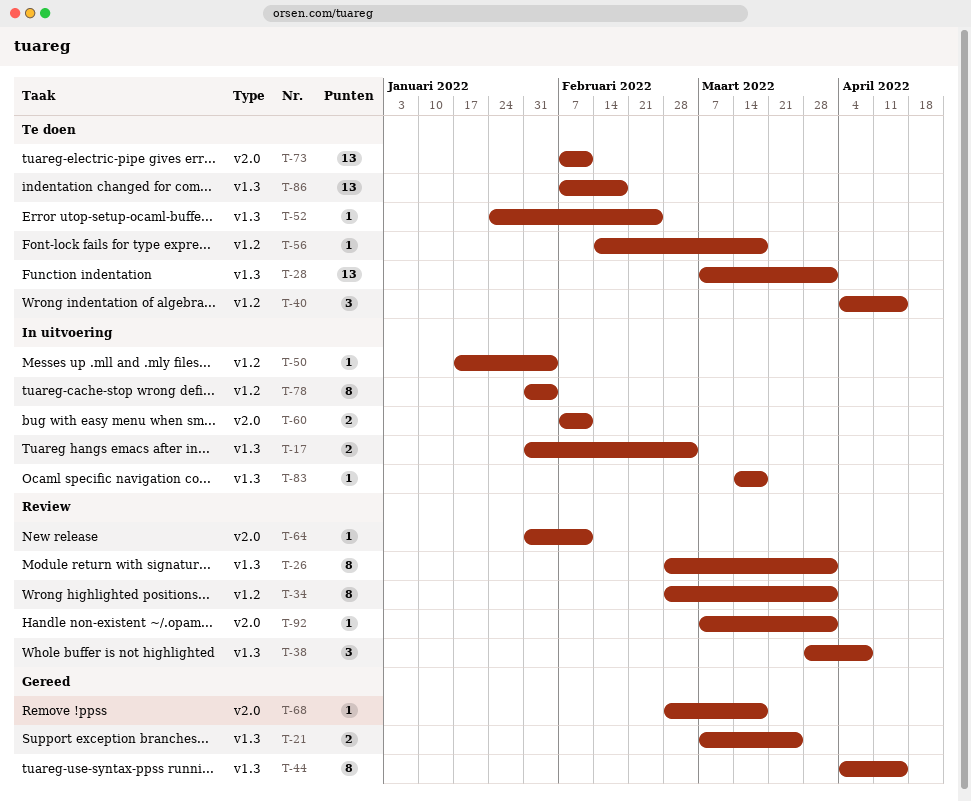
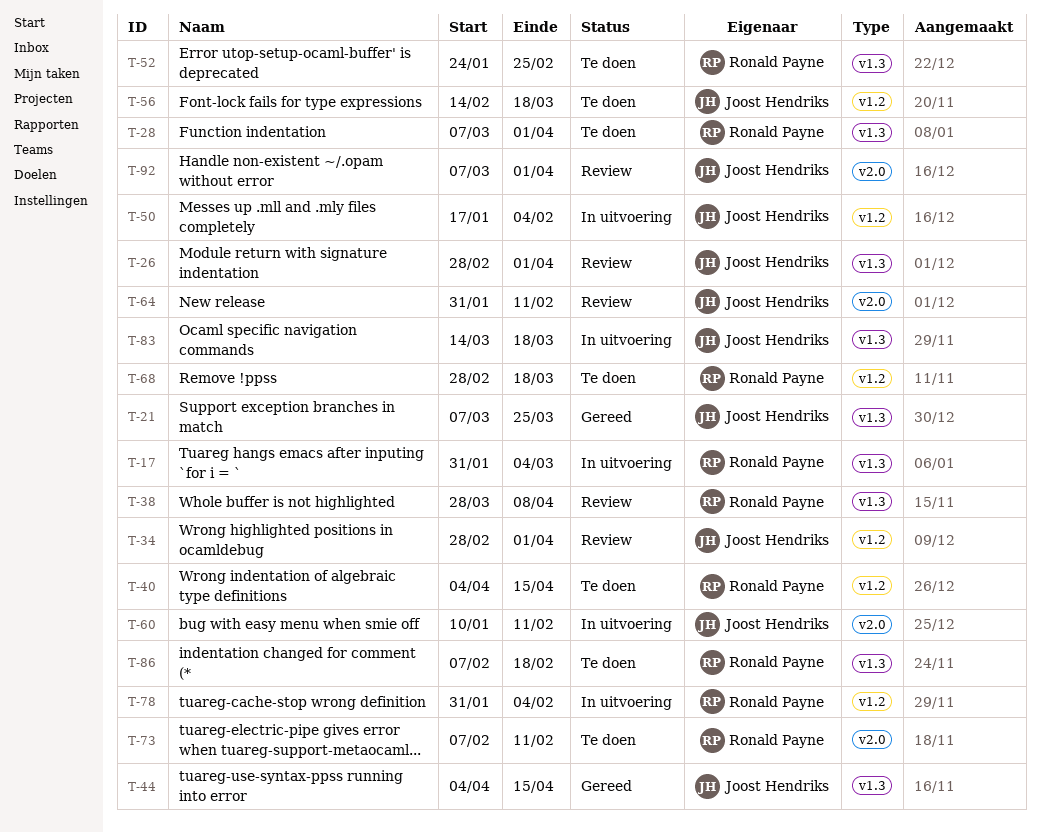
T-60, start: Feb 7 -> Jan 10
T-68, status: Gereed -> Te doen
T-68, label: v2.0 -> v1.2

